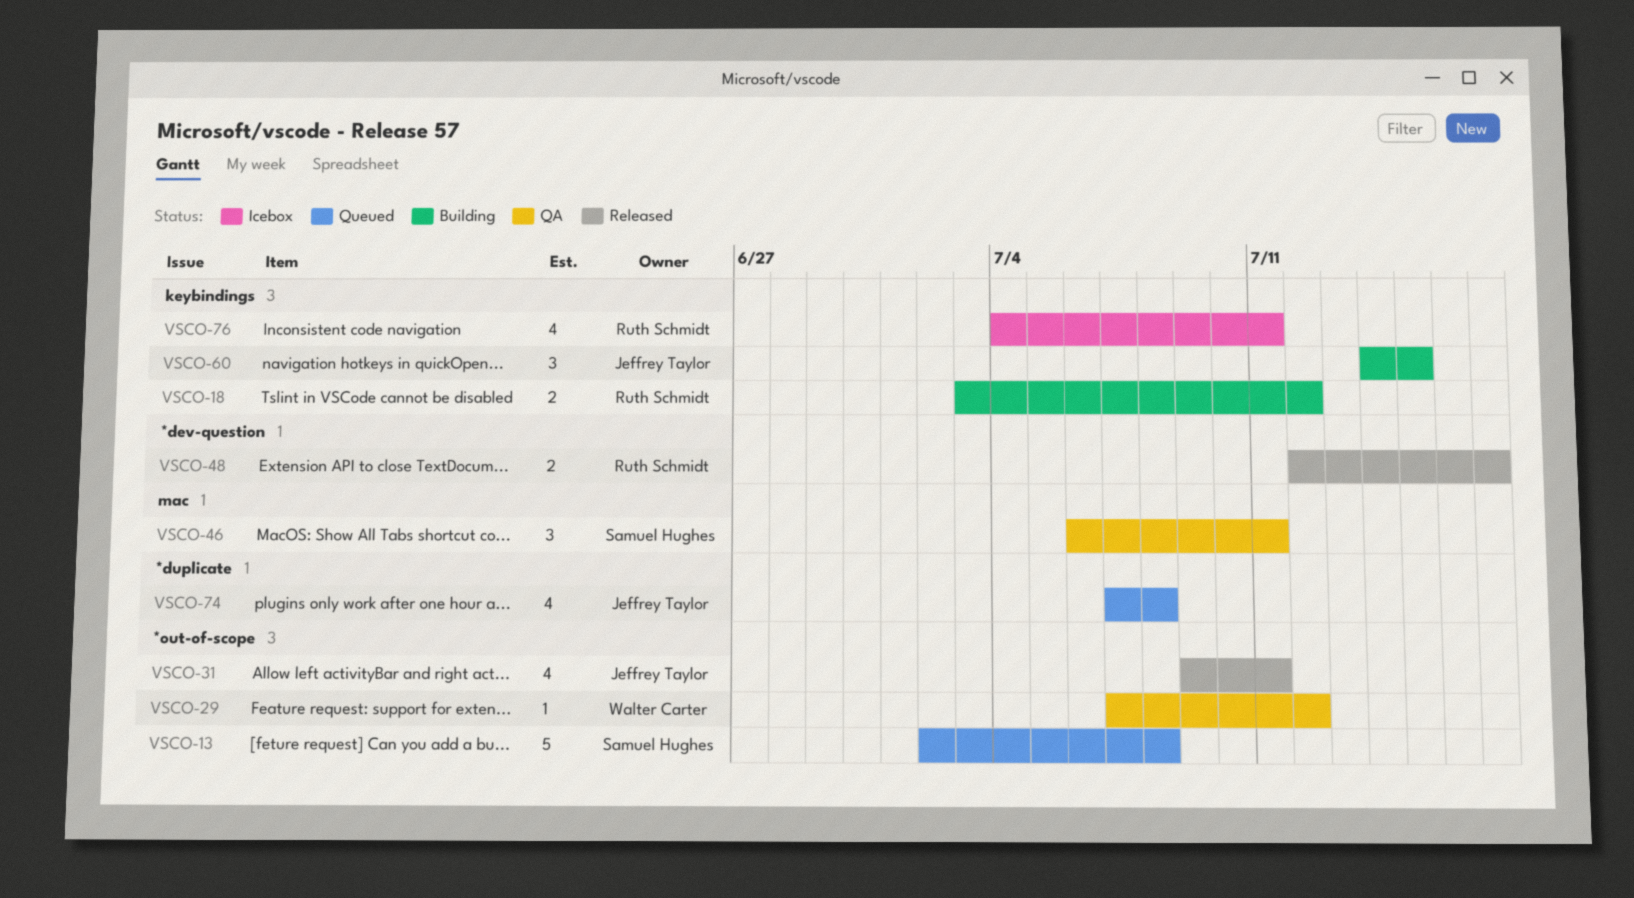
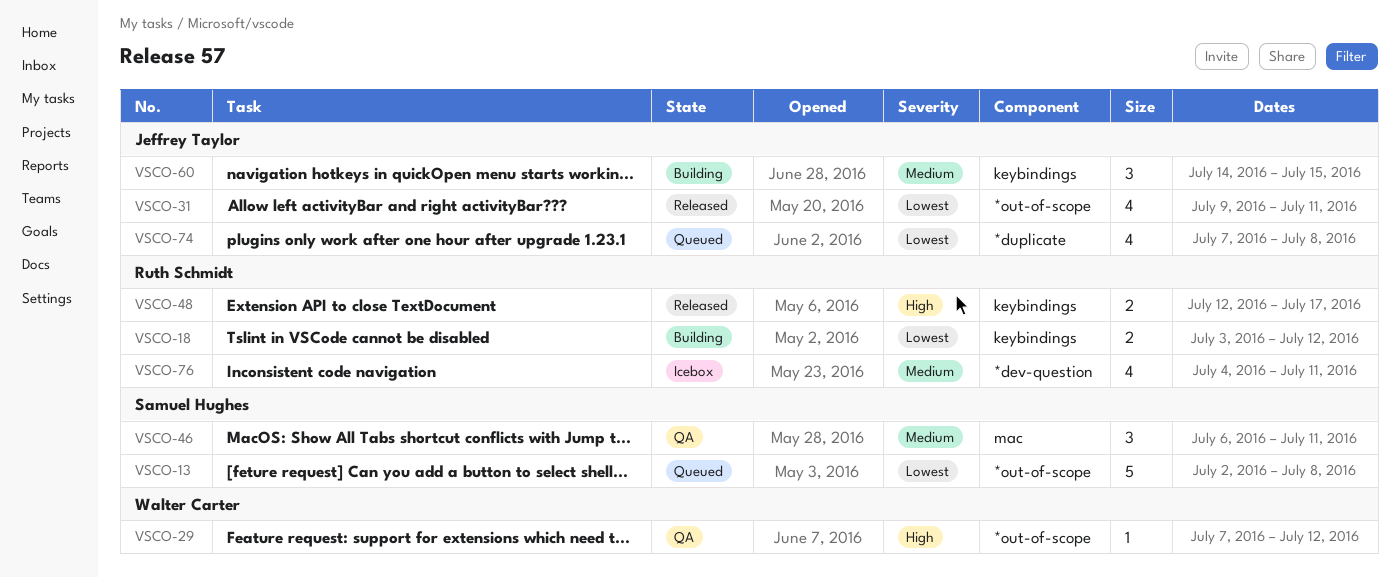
VSCO-48, label: *dev-question -> keybindings
VSCO-76, label: keybindings -> *dev-question

